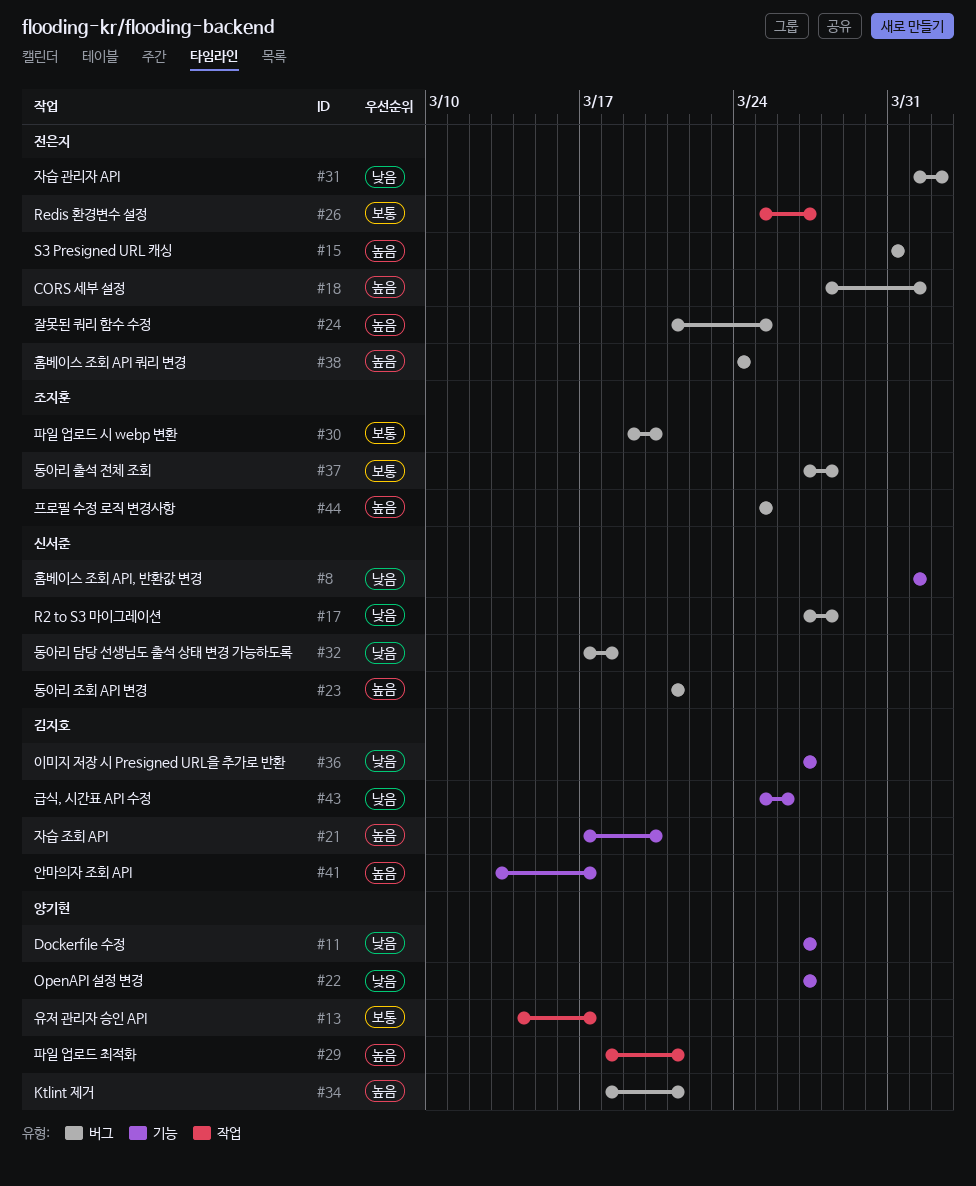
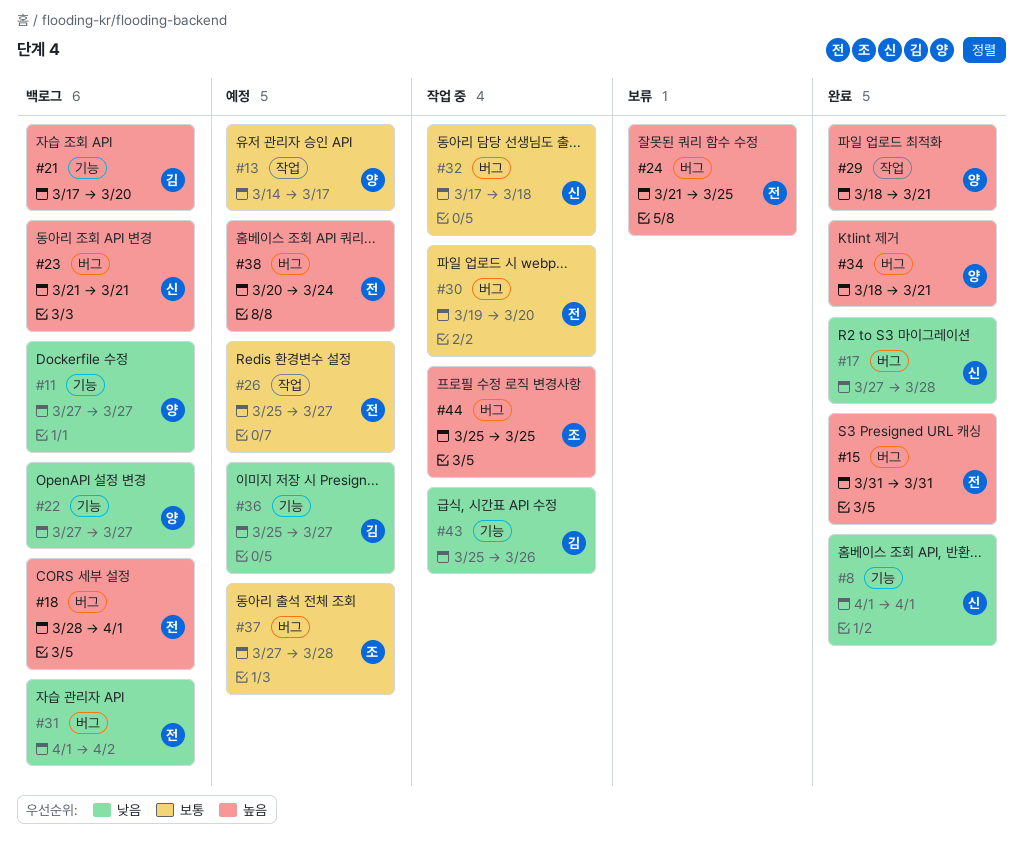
#30, owner: 조지훈 -> 전은지
#32, priority: 낮음 -> 보통
#36, start: Mar 27 -> Mar 25
#38, start: Mar 24 -> Mar 20
#41: present -> none

